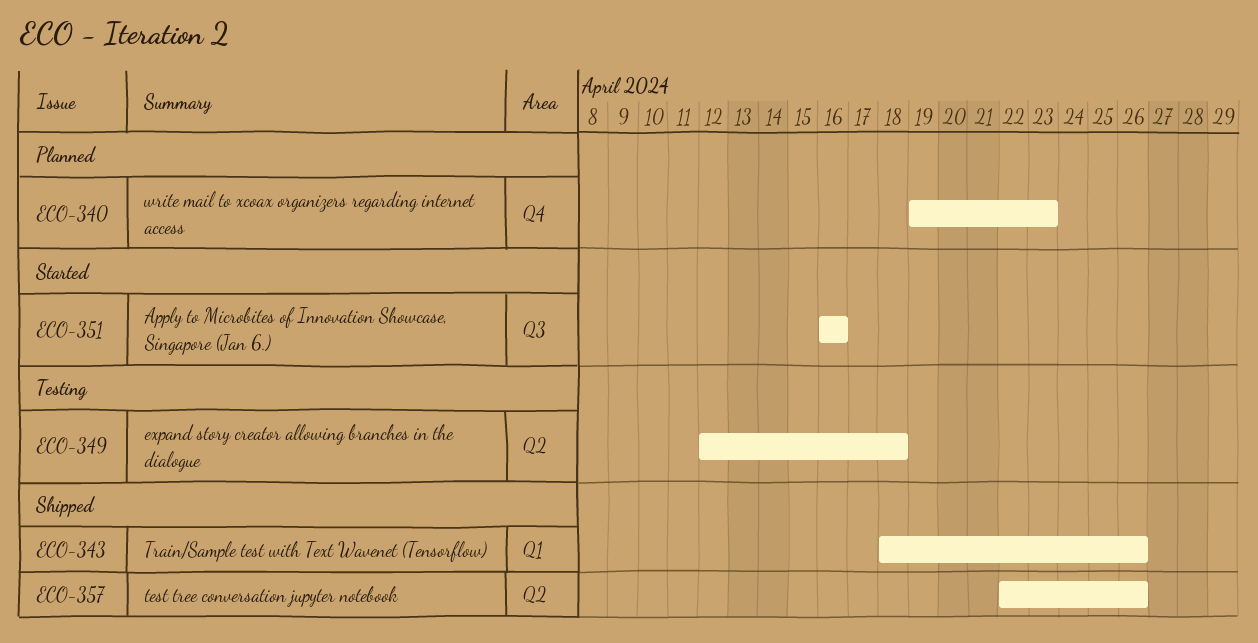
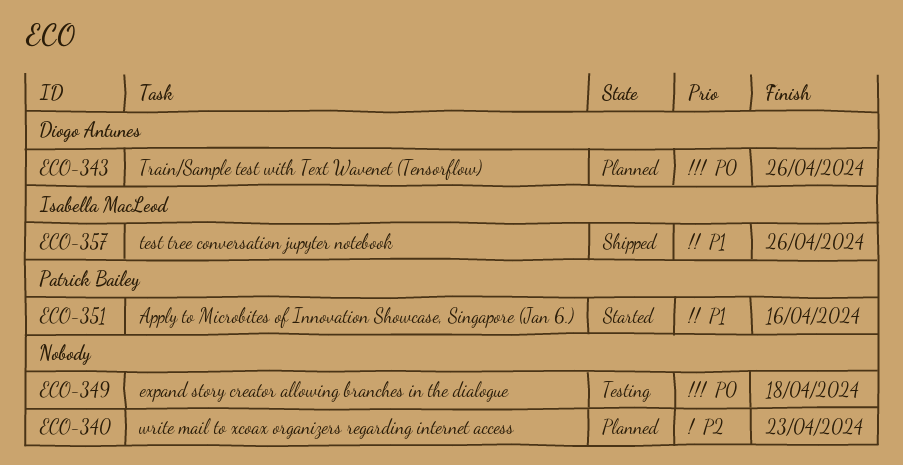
ECO-343, status: Shipped -> Planned

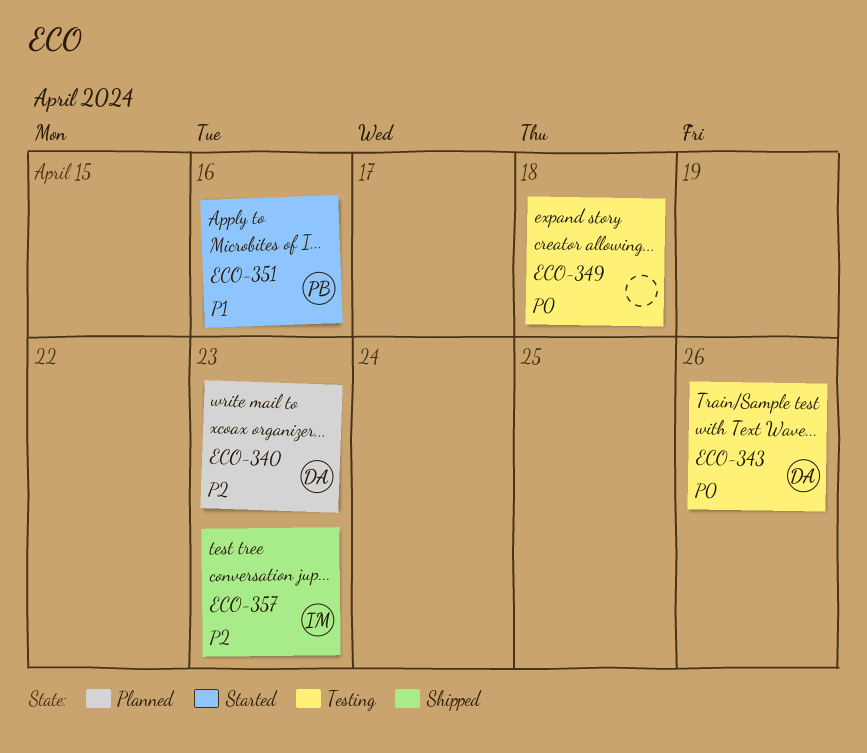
ECO-340, owner: none -> Diogo Antunes
ECO-343, status: Planned -> Testing
ECO-357, priority: P1 -> P2
ECO-357, due: Apr 26 -> Apr 23

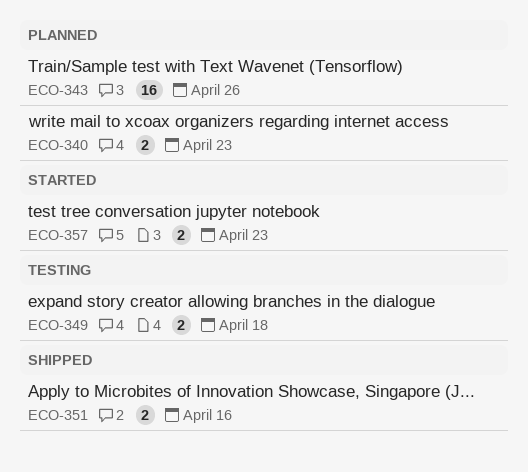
ECO-343, status: Testing -> Planned
ECO-351, status: Started -> Shipped
ECO-357, status: Shipped -> Started

